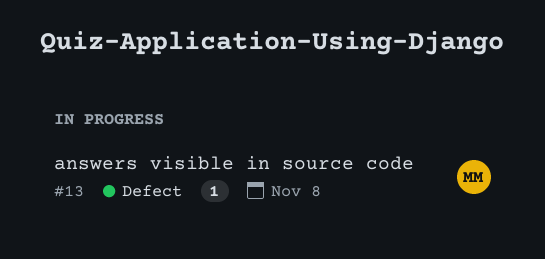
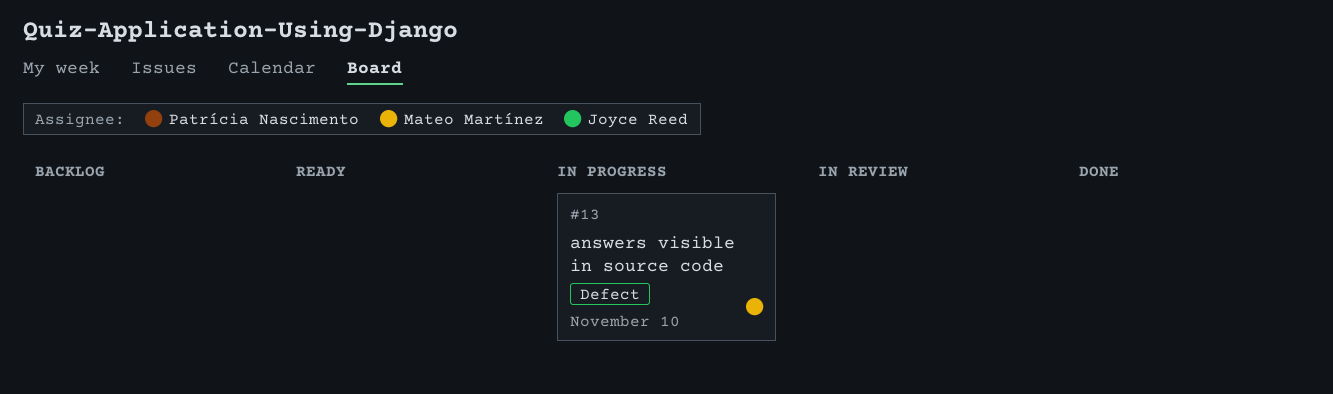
#13, due: Nov 8 -> Nov 10

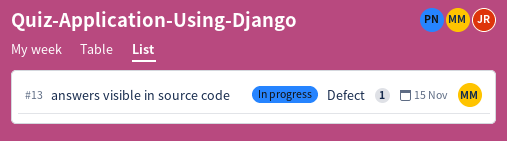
#13, due: Nov 10 -> Nov 15

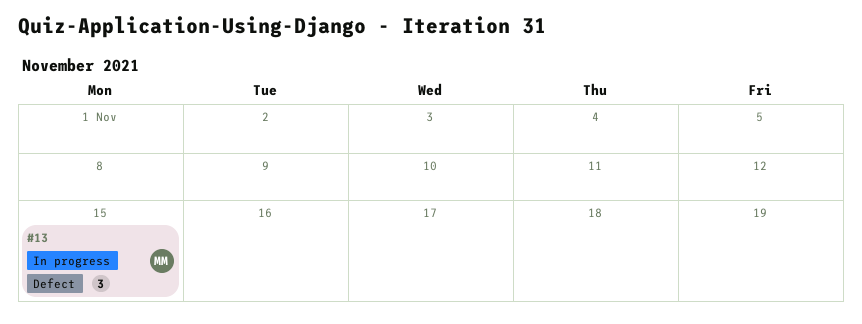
#13, estimate: 1 -> 3

